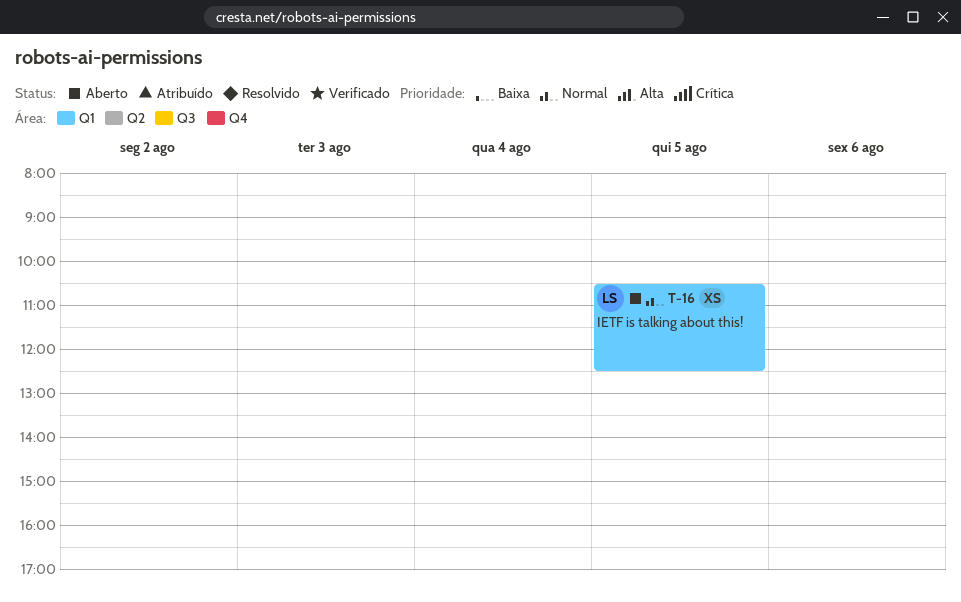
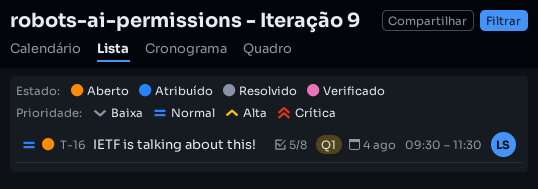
T-16, day: Aug 5 -> Aug 4
T-16, begins: 10:30 -> 09:30
T-16, ends: 12:30 -> 11:30

